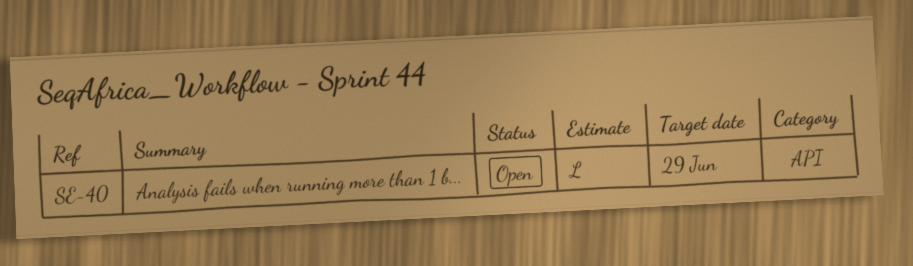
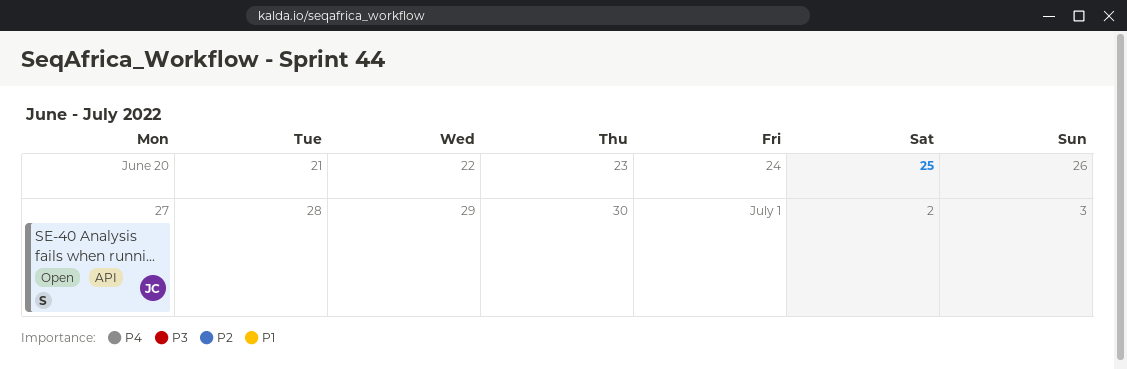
SE-40, estimate: L -> S
SE-40, due: Jun 29 -> Jun 27

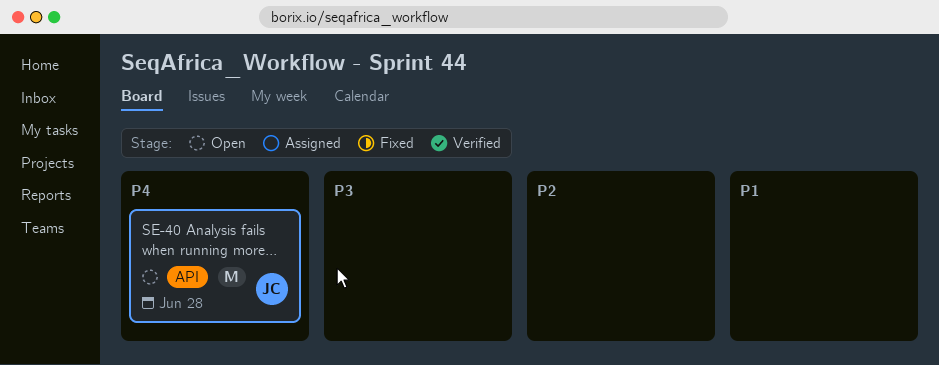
SE-40, estimate: S -> M
SE-40, due: Jun 27 -> Jun 28

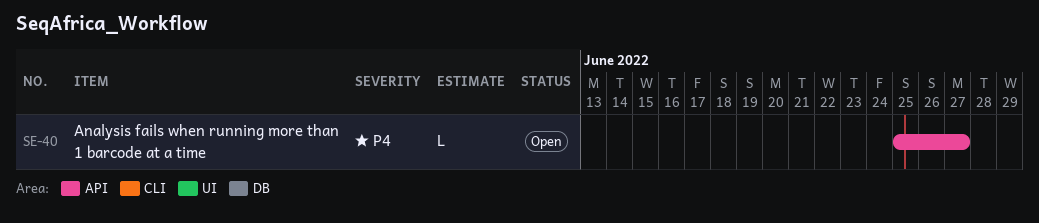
SE-40, estimate: M -> L
SE-40, due: Jun 28 -> Jun 27

